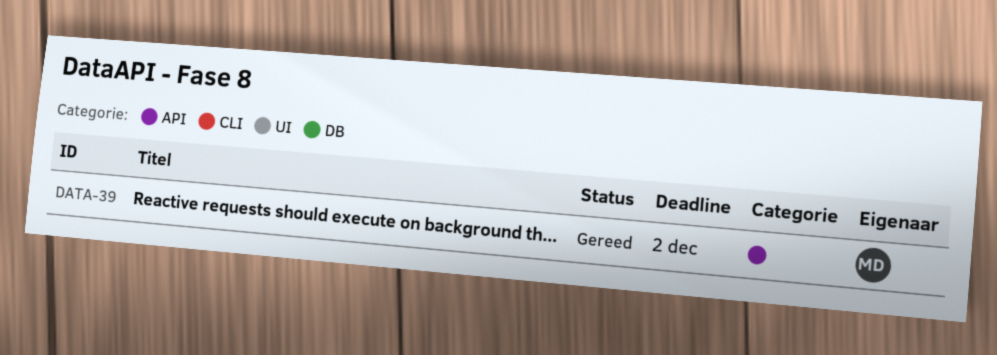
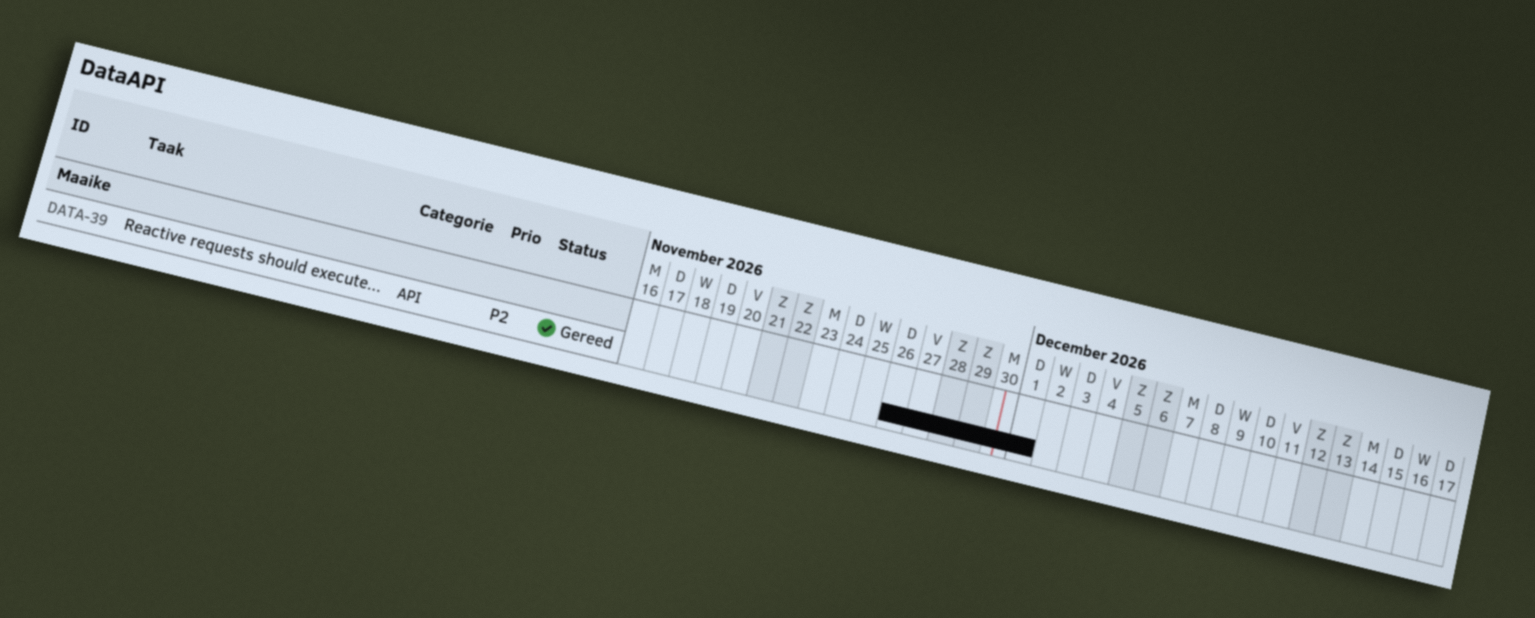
DATA-39, due: Dec 2 -> Dec 1

